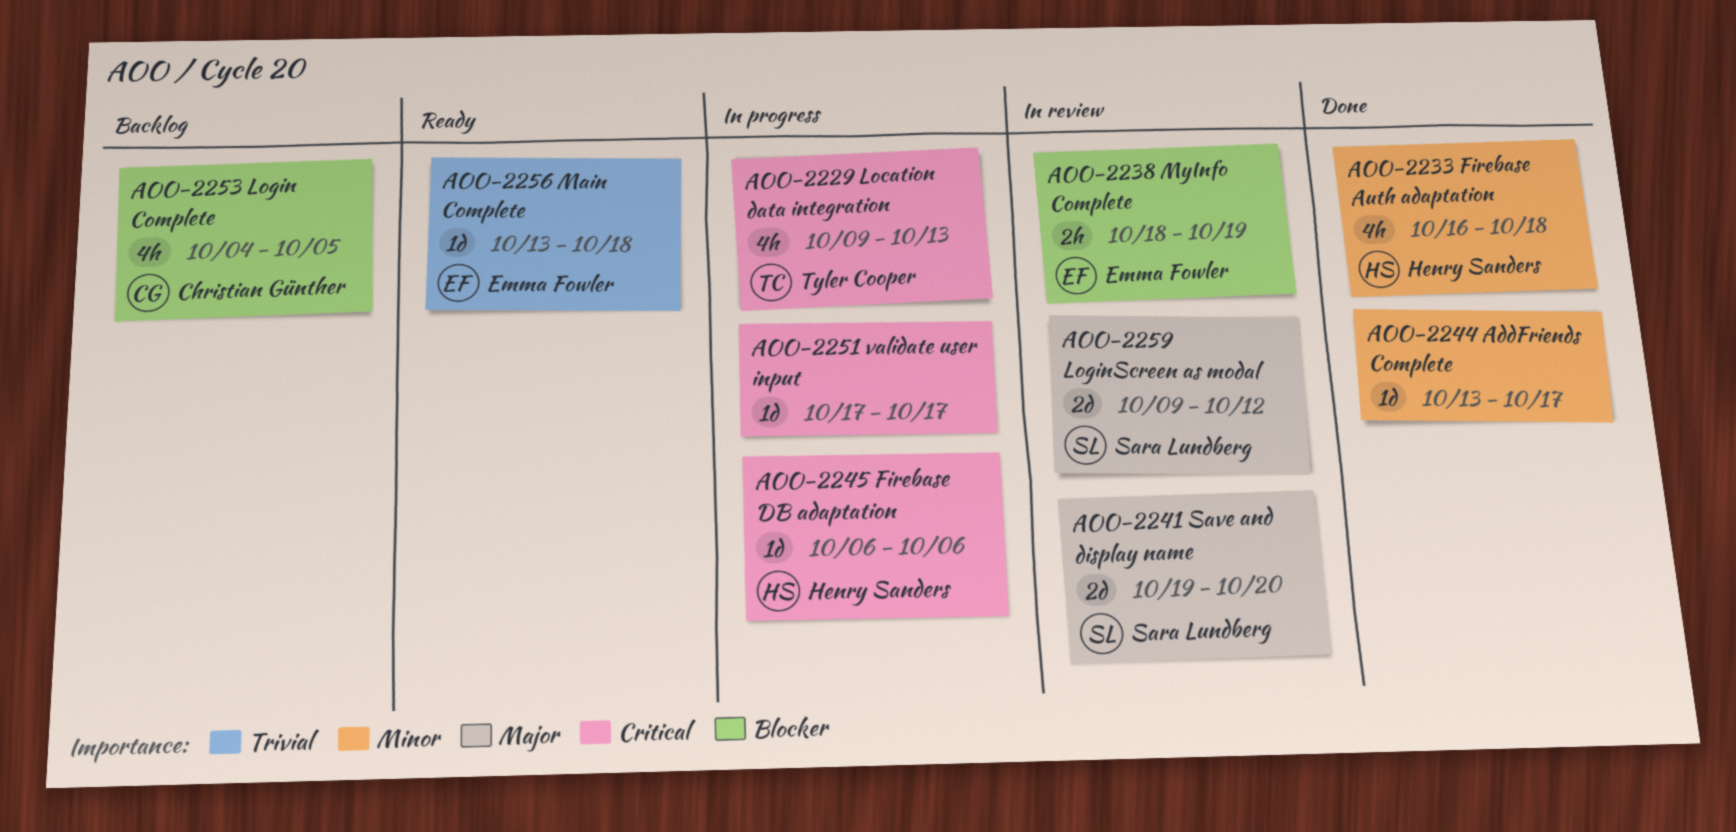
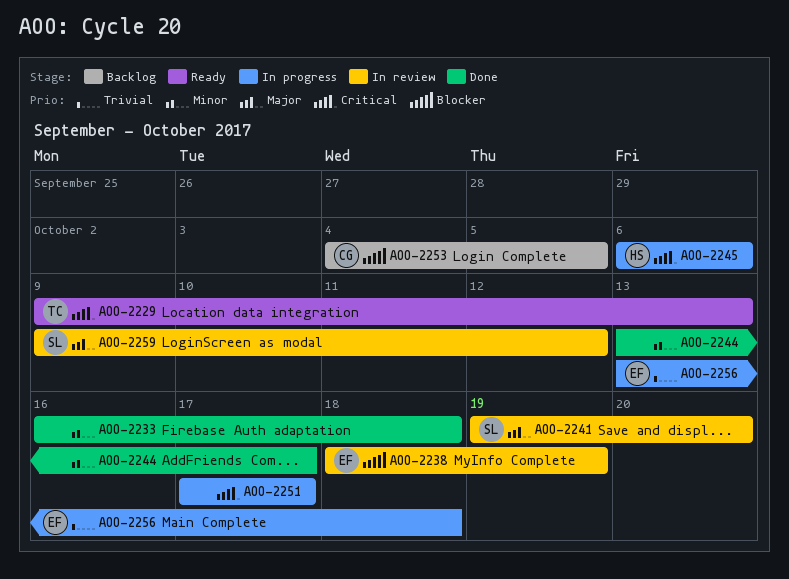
AOO-2229, status: In progress -> Ready
AOO-2233, owner: Henry Sanders -> none
AOO-2256, status: Ready -> In progress

